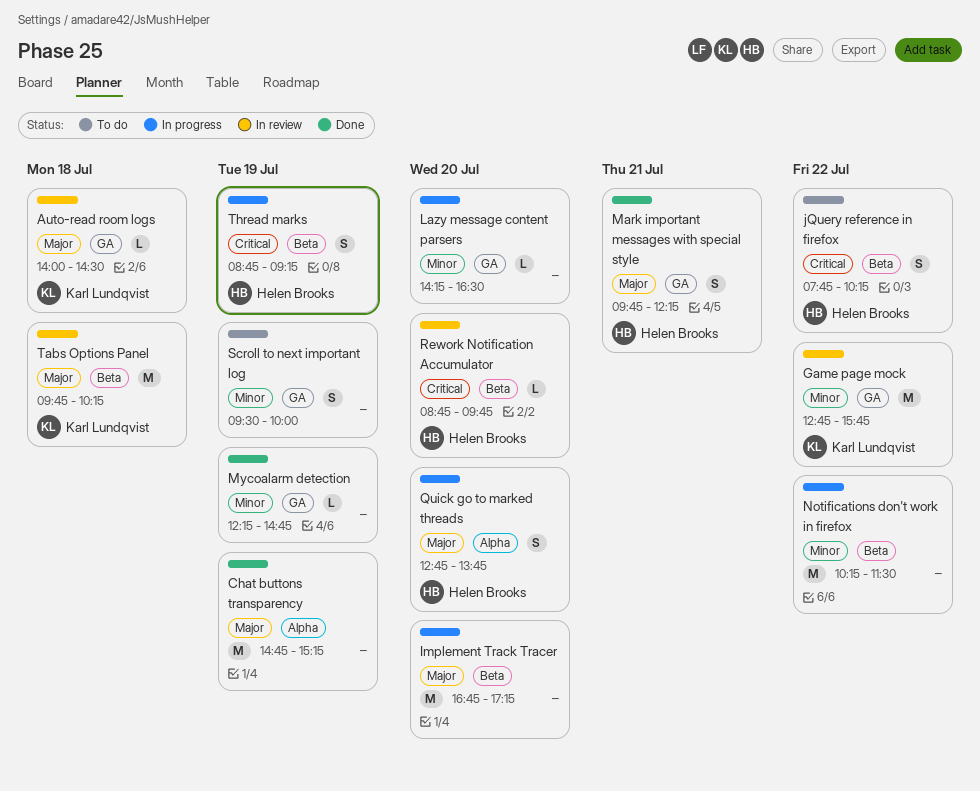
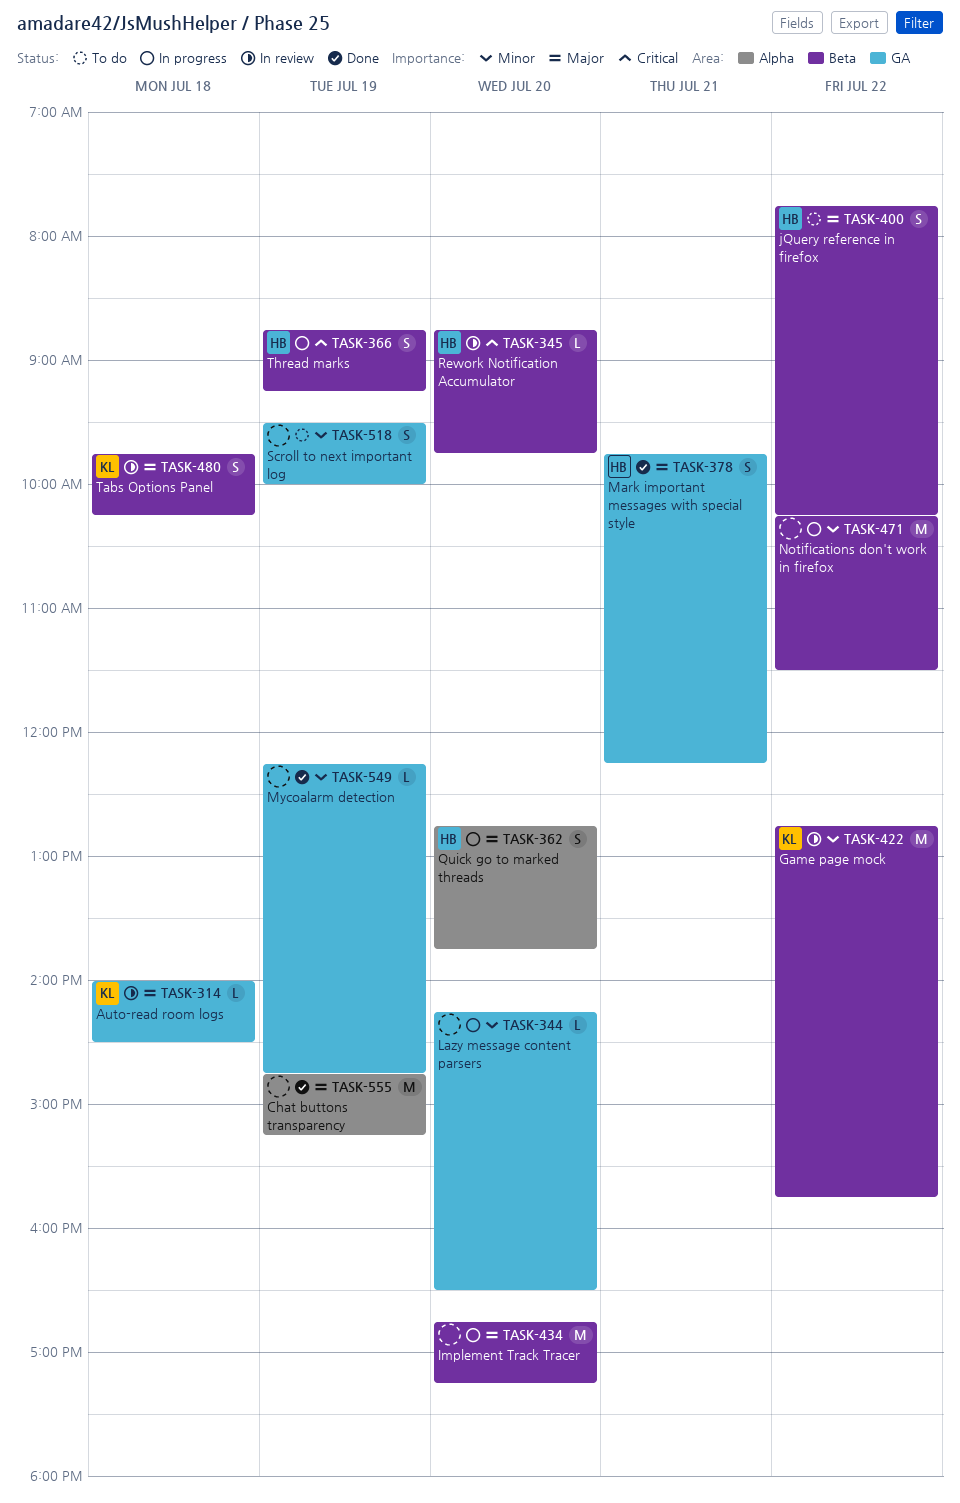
Game page mock, label: GA -> Beta
jQuery reference in firefox, priority: Critical -> Major
Tabs Options Panel, estimate: M -> S

